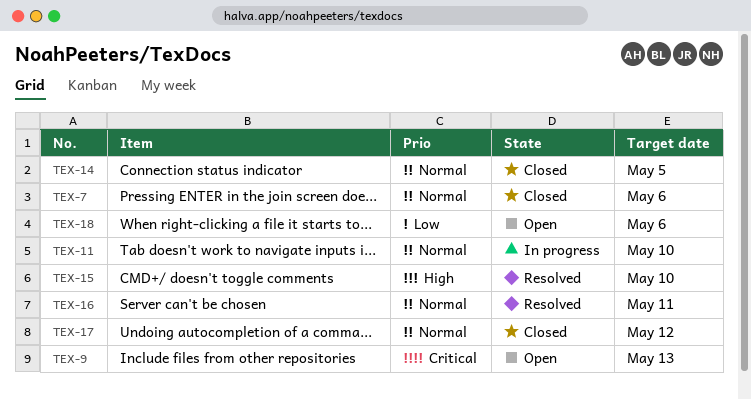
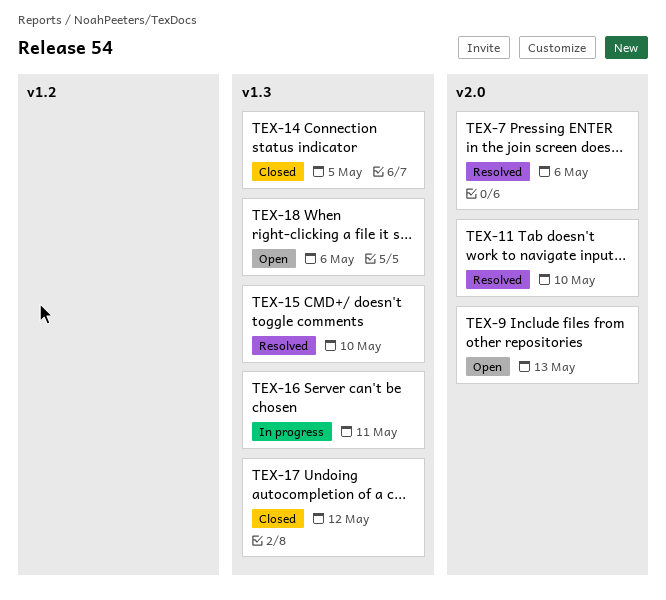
TEX-7, status: Closed -> Resolved
TEX-11, status: In progress -> Resolved
TEX-16, status: Resolved -> In progress

